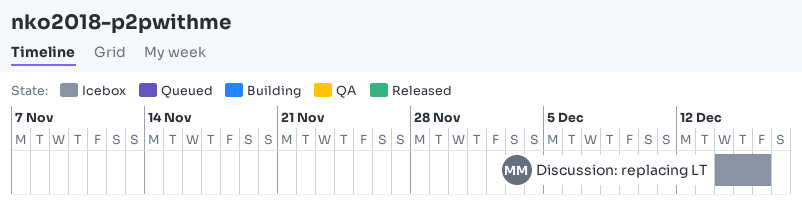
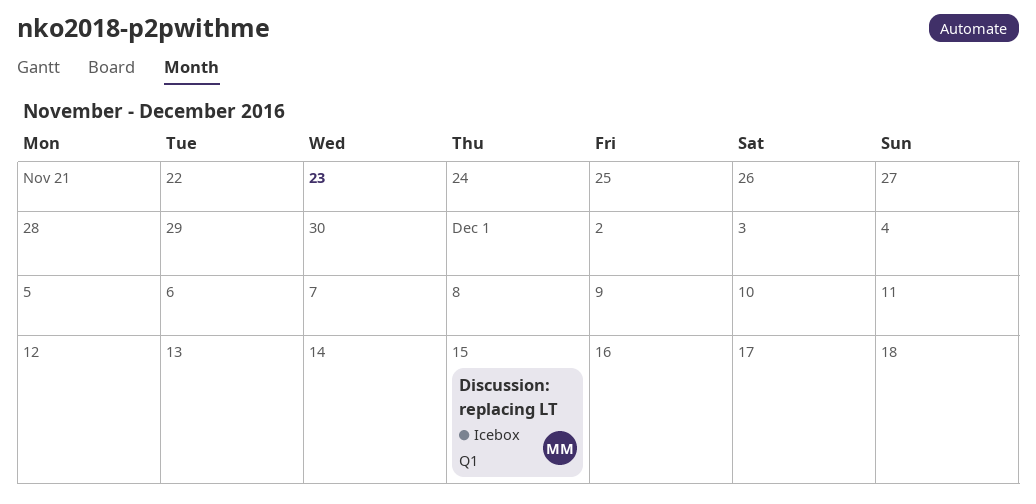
Discussion: replacing LT, due: Dec 16 -> Dec 15

